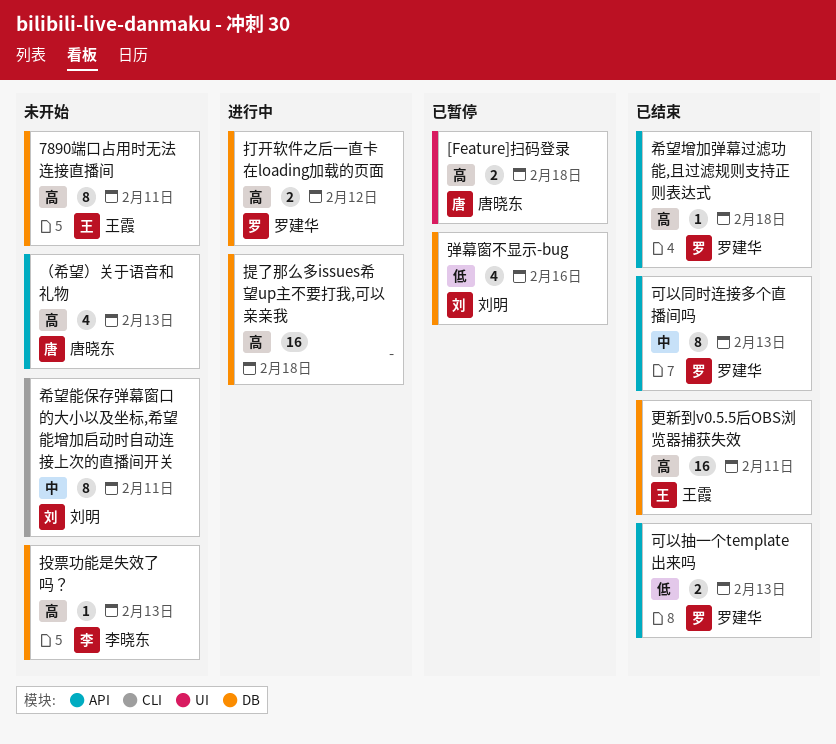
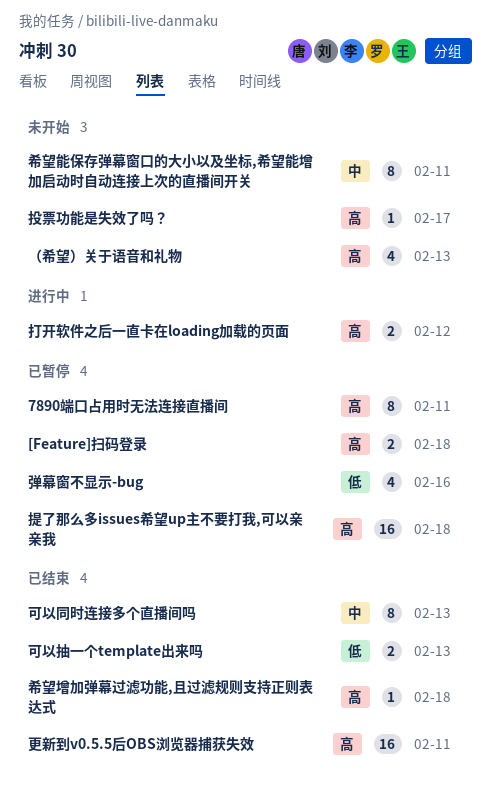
7890端口占用时无法连接直播间, status: 未开始 -> 已暂停
投票功能是失效了吗？, due: Feb 13 -> Feb 17
提了那么多issues希望up主不要打我,可以亲亲我, status: 进行中 -> 已暂停

